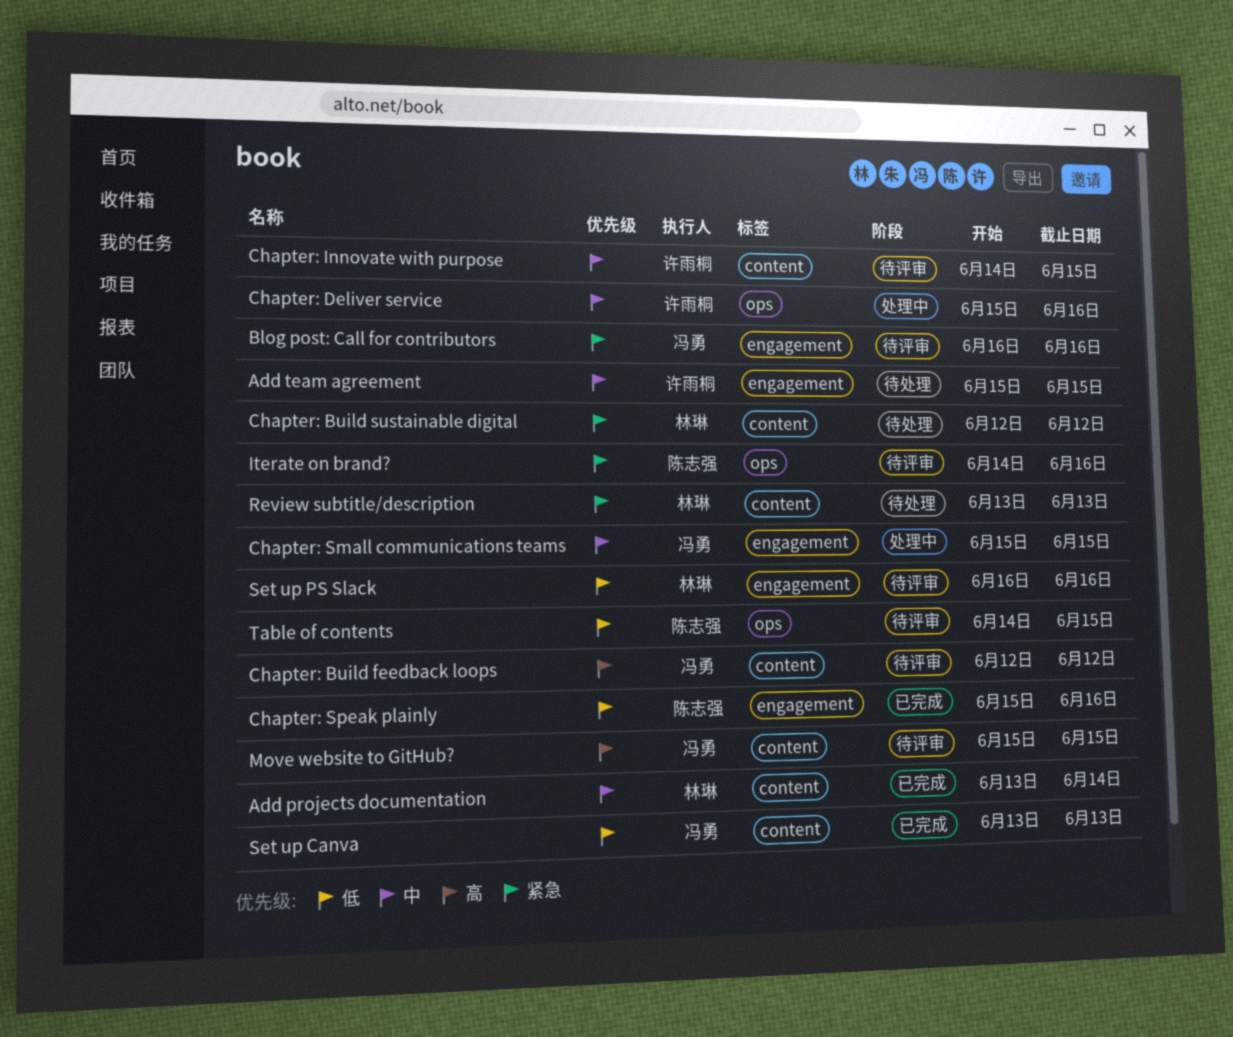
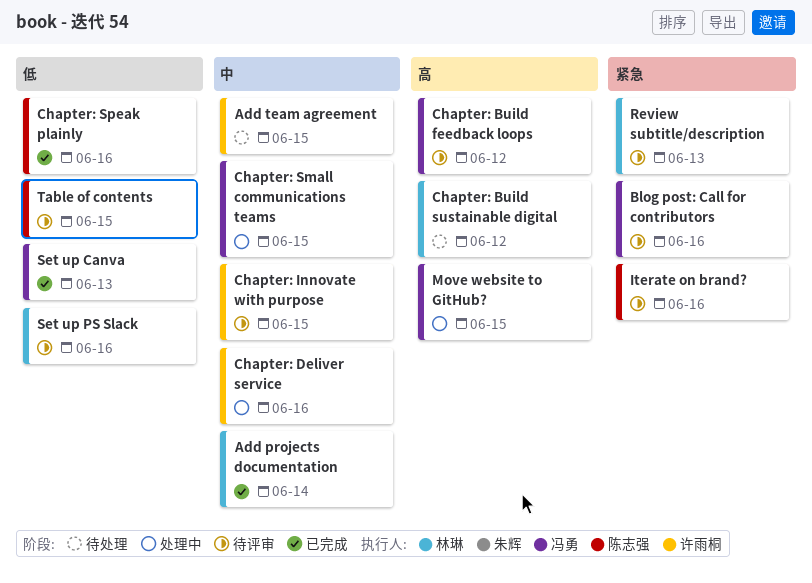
Chapter: Build sustainable digital, priority: 紧急 -> 高
Move website to GitHub?, status: 待评审 -> 处理中
Review subtitle/description, status: 待处理 -> 待评审

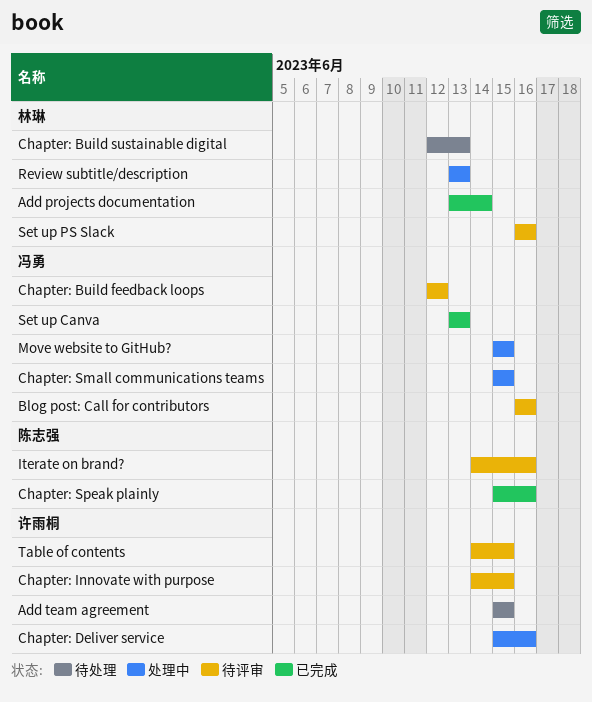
Chapter: Build sustainable digital, due: Jun 12 -> Jun 13
Review subtitle/description, status: 待评审 -> 处理中
Table of contents, owner: 陈志强 -> 许雨桐

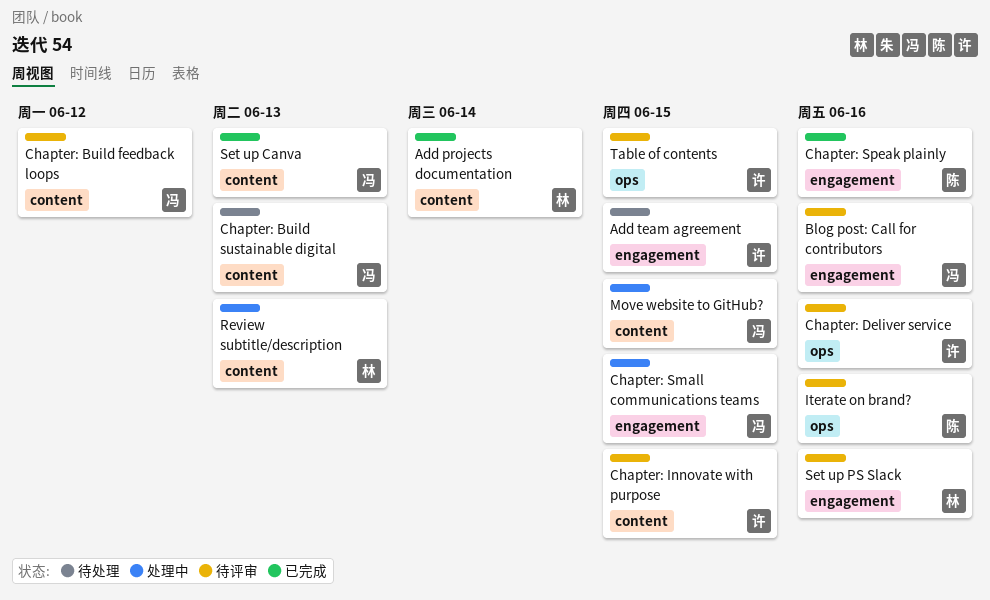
Chapter: Build sustainable digital, owner: 林琳 -> 冯勇
Chapter: Deliver service, status: 处理中 -> 待评审

